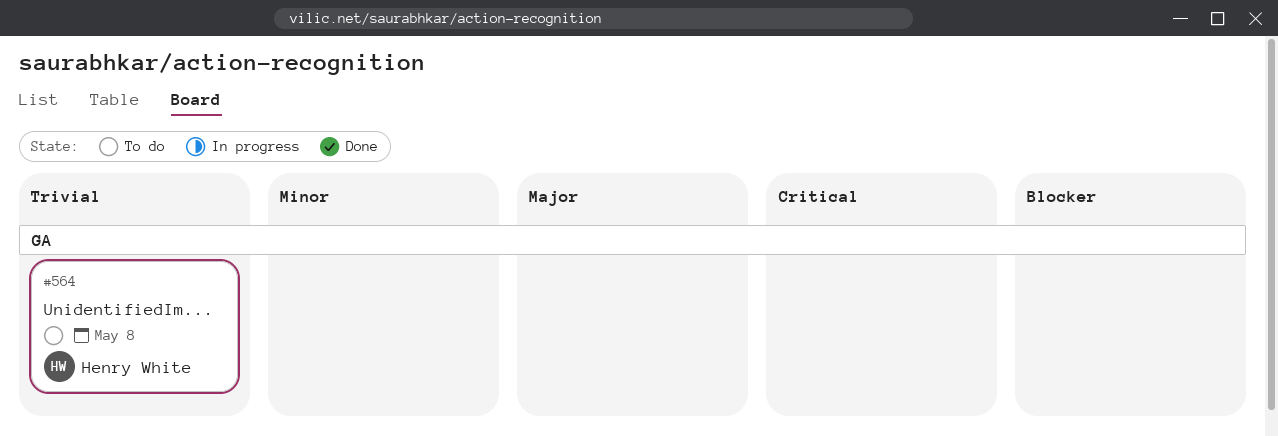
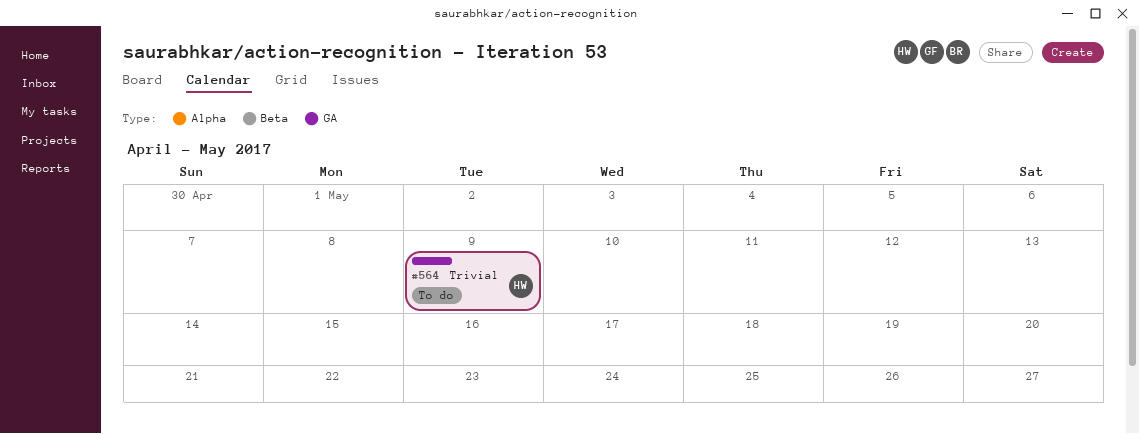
#564, due: May 8 -> May 9

